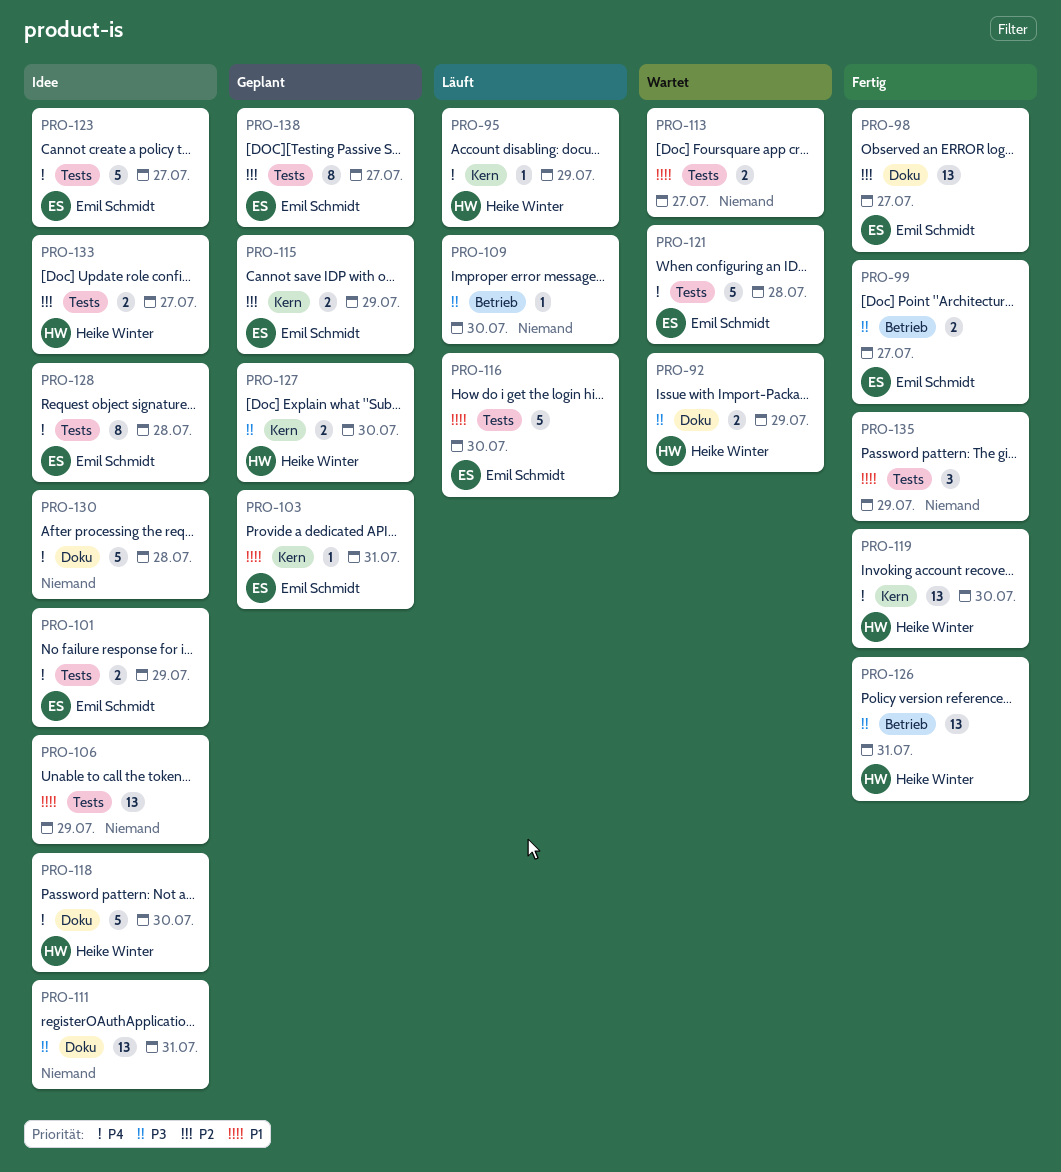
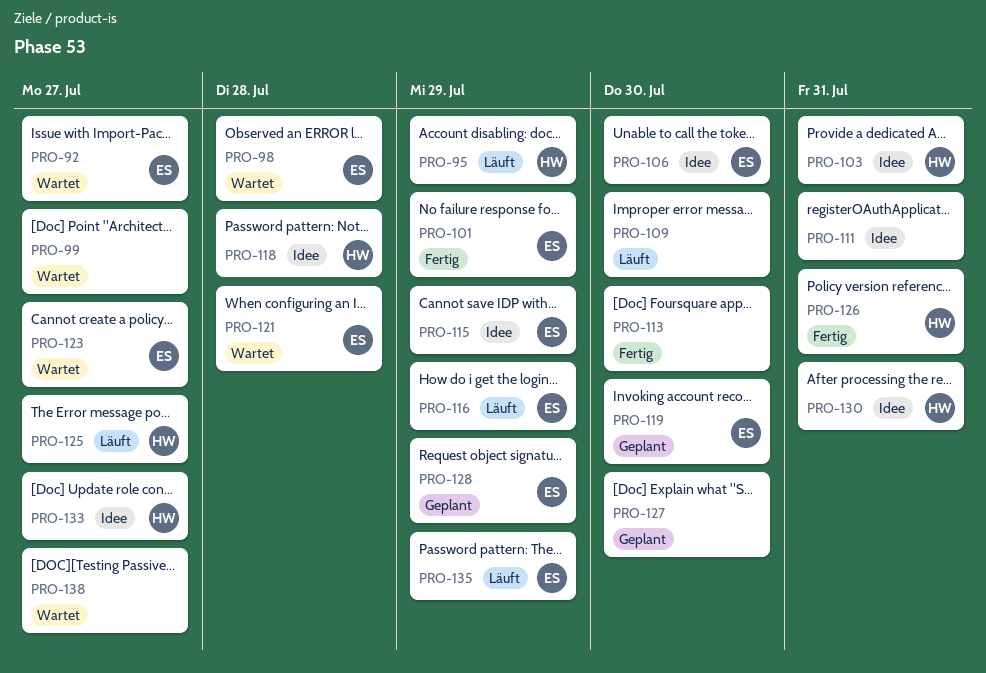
PRO-92, owner: Heike Winter -> Emil Schmidt
PRO-92, due: Jul 29 -> Jul 27
PRO-98, status: Fertig -> Wartet
PRO-98, due: Jul 27 -> Jul 28
PRO-99, status: Fertig -> Wartet
PRO-99, owner: Emil Schmidt -> none
PRO-101, status: Idee -> Fertig
PRO-103, status: Geplant -> Idee
PRO-103, owner: Emil Schmidt -> Heike Winter
PRO-106, owner: none -> Emil Schmidt
PRO-106, due: Jul 29 -> Jul 30
PRO-113, status: Wartet -> Fertig
PRO-113, due: Jul 27 -> Jul 30
PRO-115, status: Geplant -> Idee
PRO-116, due: Jul 30 -> Jul 29
PRO-118, due: Jul 30 -> Jul 28
PRO-119, status: Fertig -> Geplant
PRO-119, owner: Heike Winter -> Emil Schmidt
PRO-123, status: Idee -> Wartet
PRO-125: none -> present
PRO-127, owner: Heike Winter -> none
PRO-128, status: Idee -> Geplant
PRO-128, due: Jul 28 -> Jul 29
PRO-130, owner: none -> Heike Winter
PRO-130, due: Jul 28 -> Jul 31
PRO-135, status: Fertig -> Läuft
PRO-135, owner: none -> Emil Schmidt
PRO-138, status: Geplant -> Wartet
PRO-138, owner: Emil Schmidt -> none

